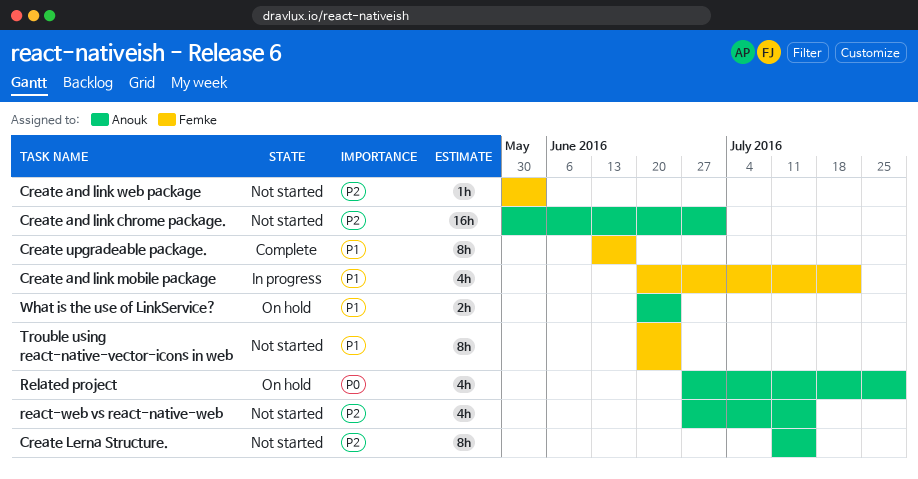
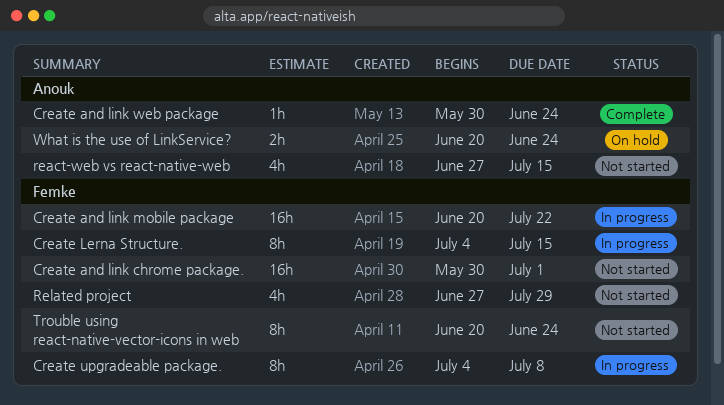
Create and link chrome package., owner: Anouk -> Femke
Create and link mobile package, estimate: 4h -> 16h
Create and link web package, status: Not started -> Complete
Create and link web package, owner: Femke -> Anouk
Create and link web package, due: Jun 3 -> Jun 24
Create Lerna Structure., status: Not started -> In progress
Create Lerna Structure., owner: Anouk -> Femke
Create Lerna Structure., start: Jul 11 -> Jul 4
Create upgradeable package., status: Complete -> In progress
Create upgradeable package., start: Jun 13 -> Jul 4
Create upgradeable package., due: Jun 17 -> Jul 8
Related project, status: On hold -> Not started
Related project, owner: Anouk -> Femke

